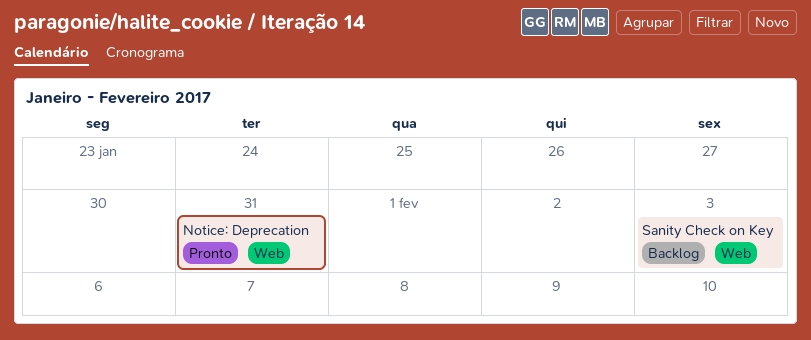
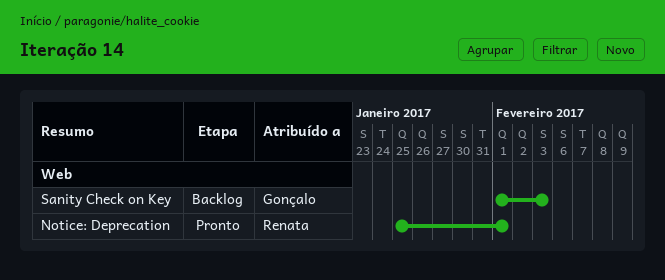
Notice: Deprecation, due: Jan 31 -> Feb 1

